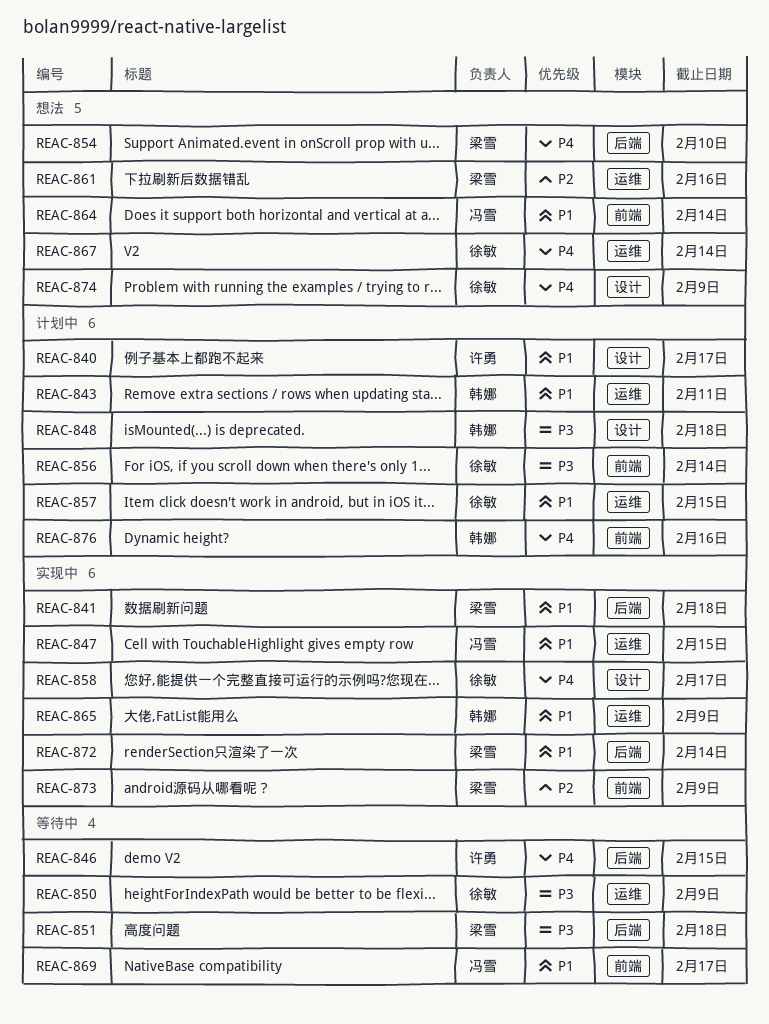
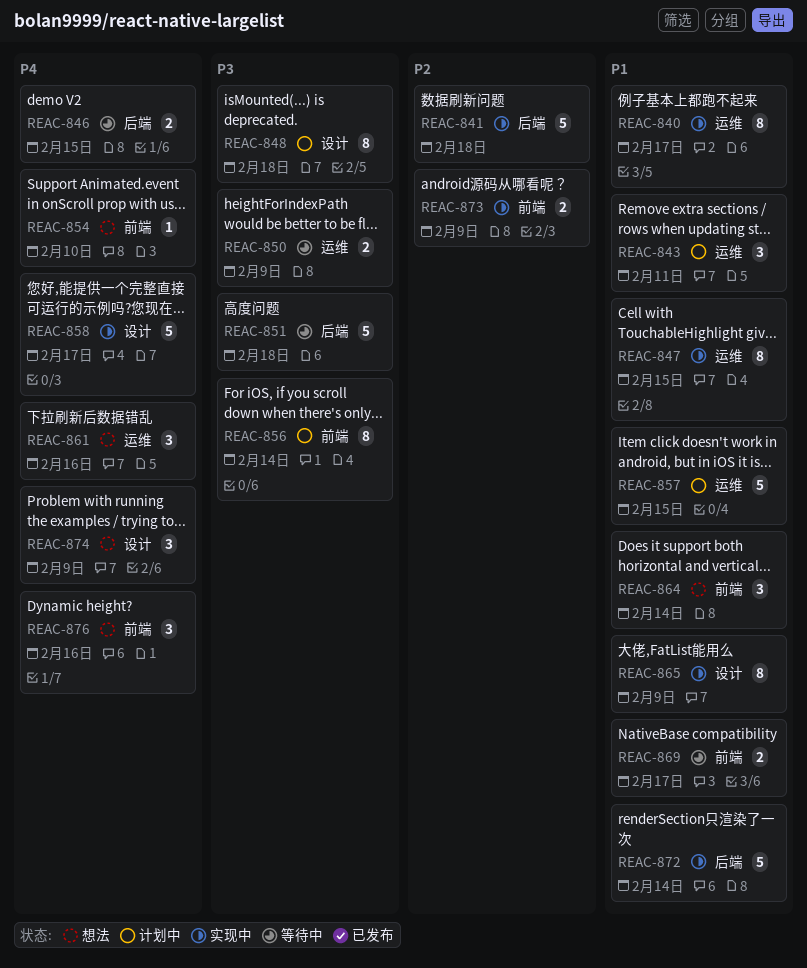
REAC-840, status: 计划中 -> 实现中
REAC-840, label: 设计 -> 运维
REAC-841, priority: P1 -> P2
REAC-854, label: 后端 -> 前端
REAC-861, priority: P2 -> P4
REAC-865, label: 运维 -> 设计
REAC-867: present -> none
REAC-876, status: 计划中 -> 想法

